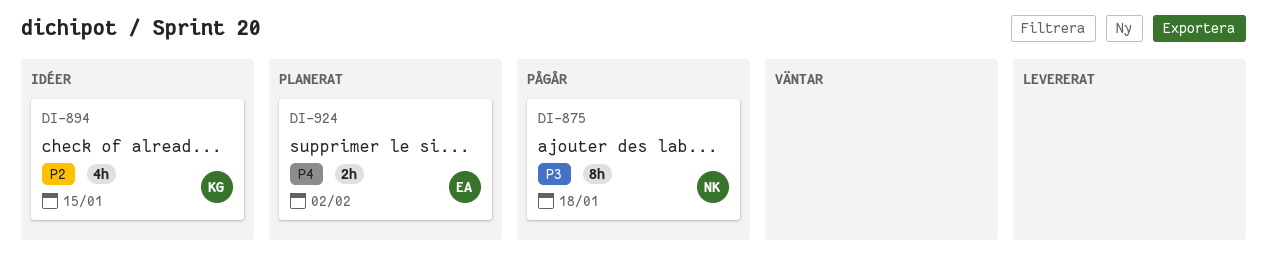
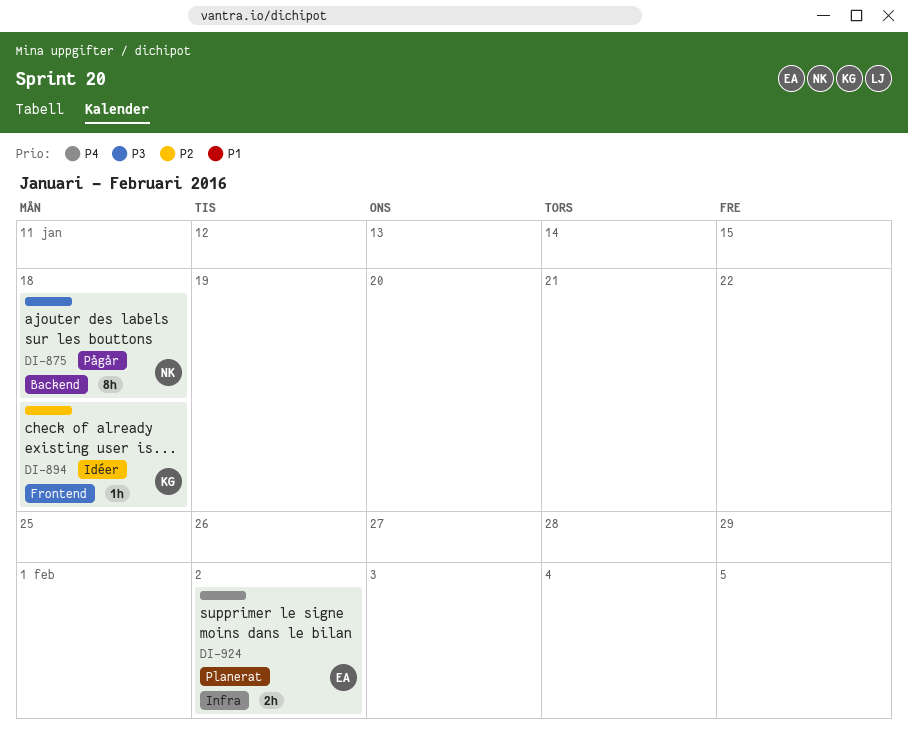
DI-894, estimate: 4h -> 1h
DI-894, due: Jan 15 -> Jan 18

